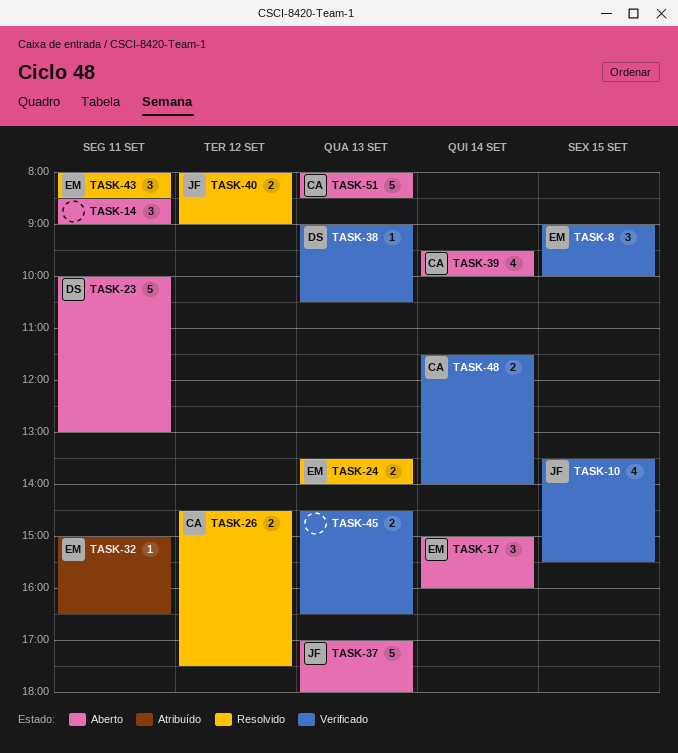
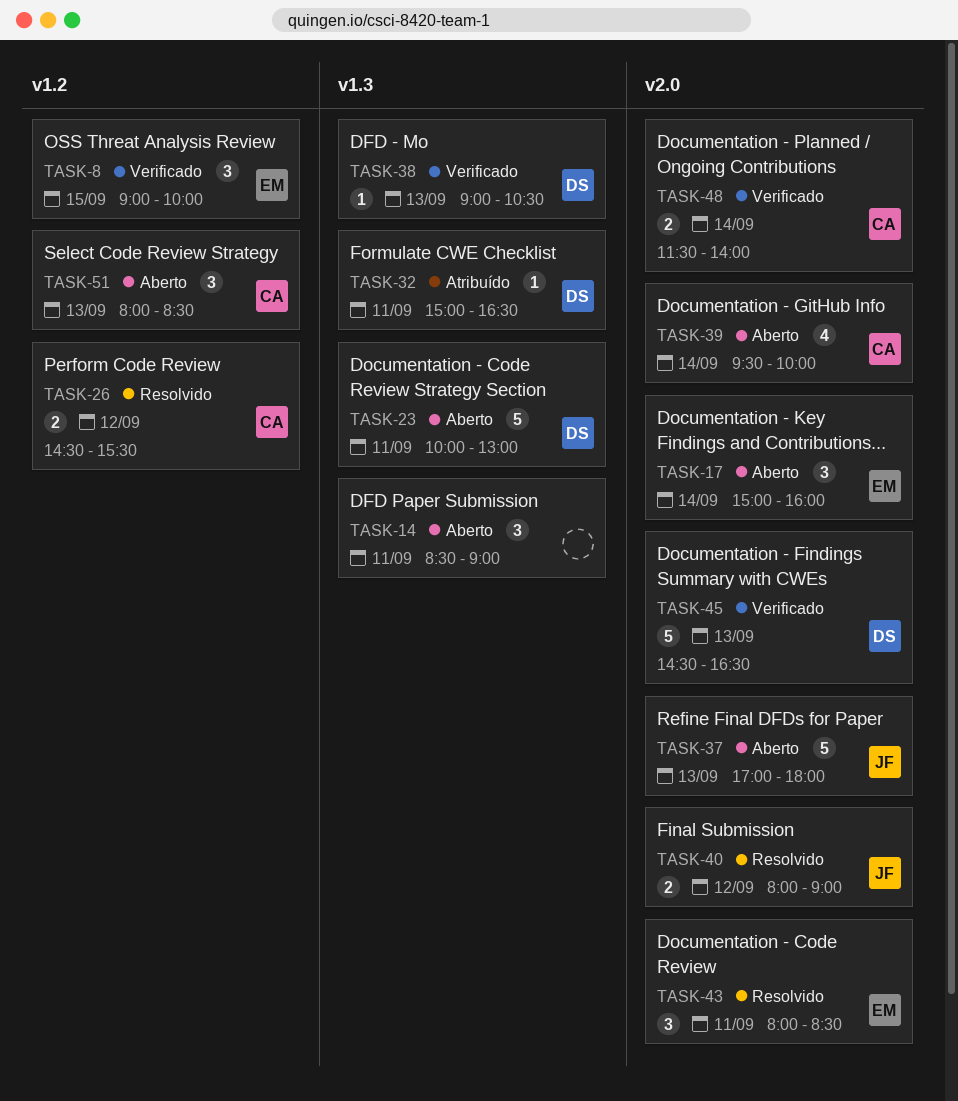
TASK-10: present -> none
TASK-24: present -> none
TASK-26, ends: 17:30 -> 15:30
TASK-32, owner: EM -> DS
TASK-45, owner: none -> DS
TASK-45, estimate: 2 -> 5
TASK-51, estimate: 5 -> 3

